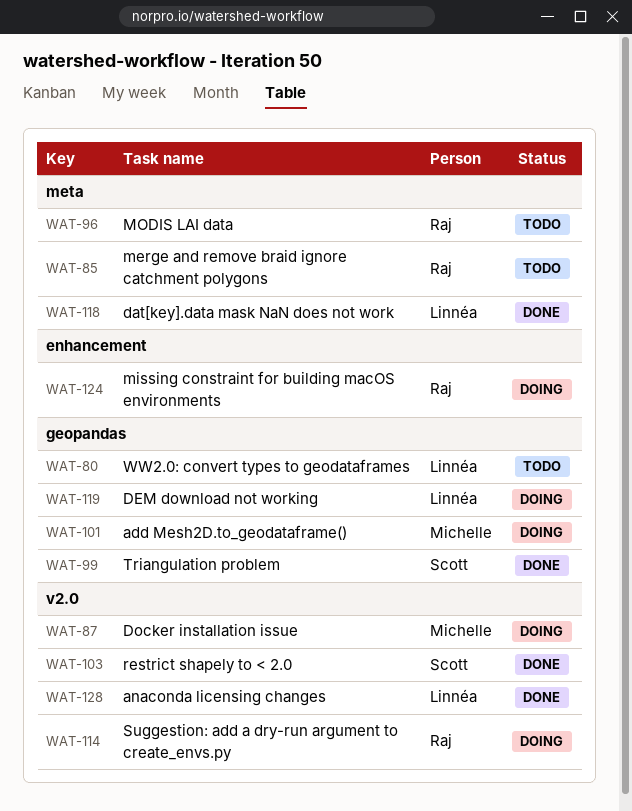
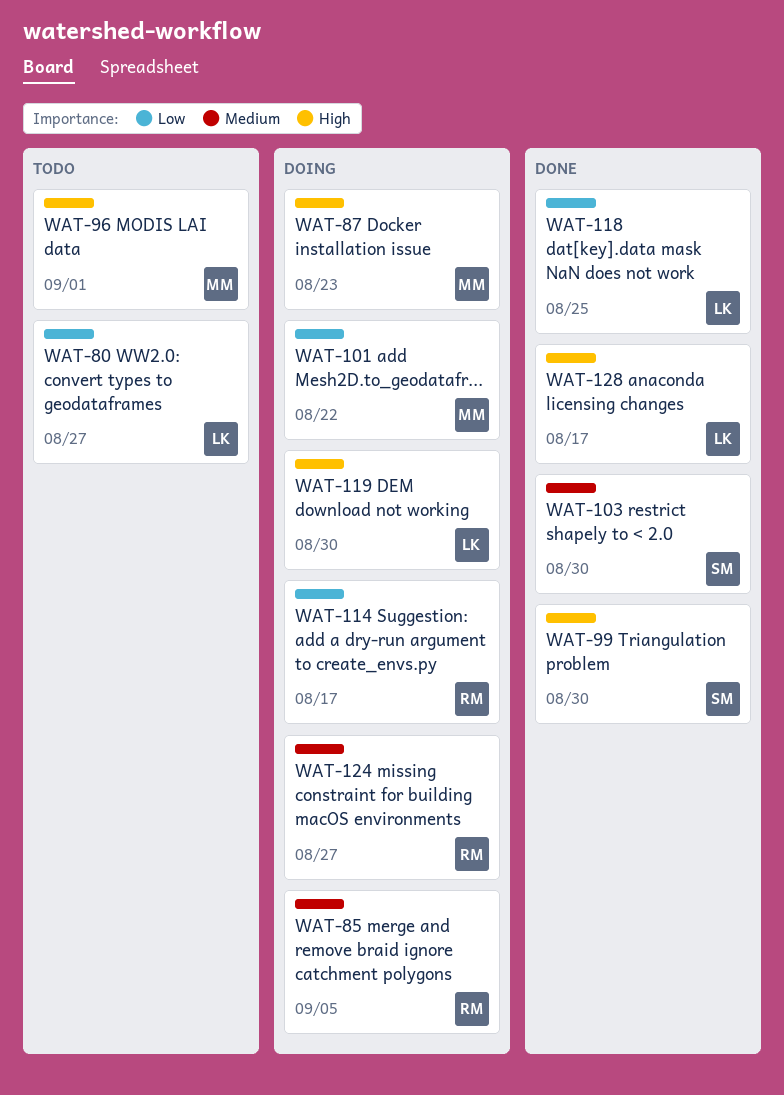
WAT-85, status: Todo -> Doing
WAT-96, owner: Raj -> Michelle

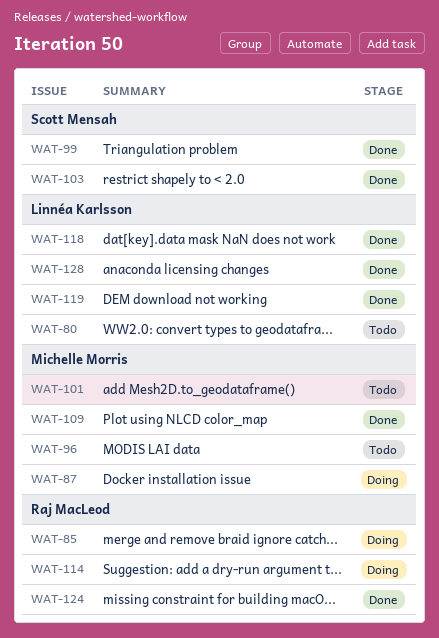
WAT-101, status: Doing -> Todo
WAT-109: none -> present
WAT-119, status: Doing -> Done
WAT-124, status: Doing -> Done

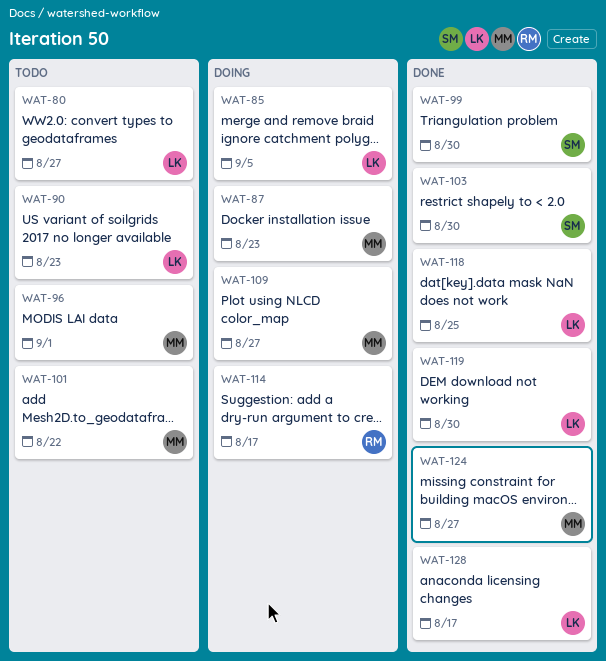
WAT-85, owner: Raj MacLeod -> Linnéa Karlsson
WAT-90: none -> present
WAT-109, status: Done -> Doing
WAT-124, owner: Raj MacLeod -> Michelle Morris

